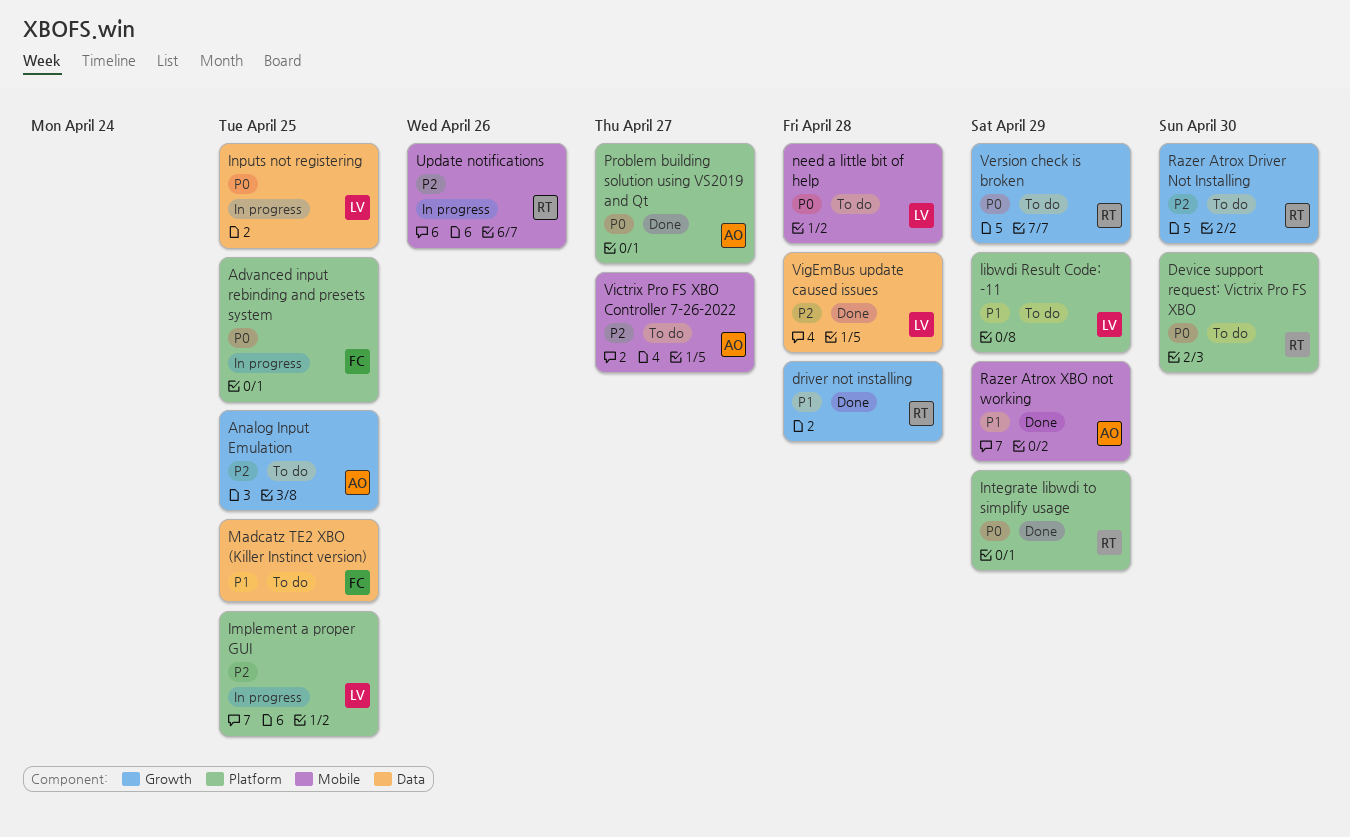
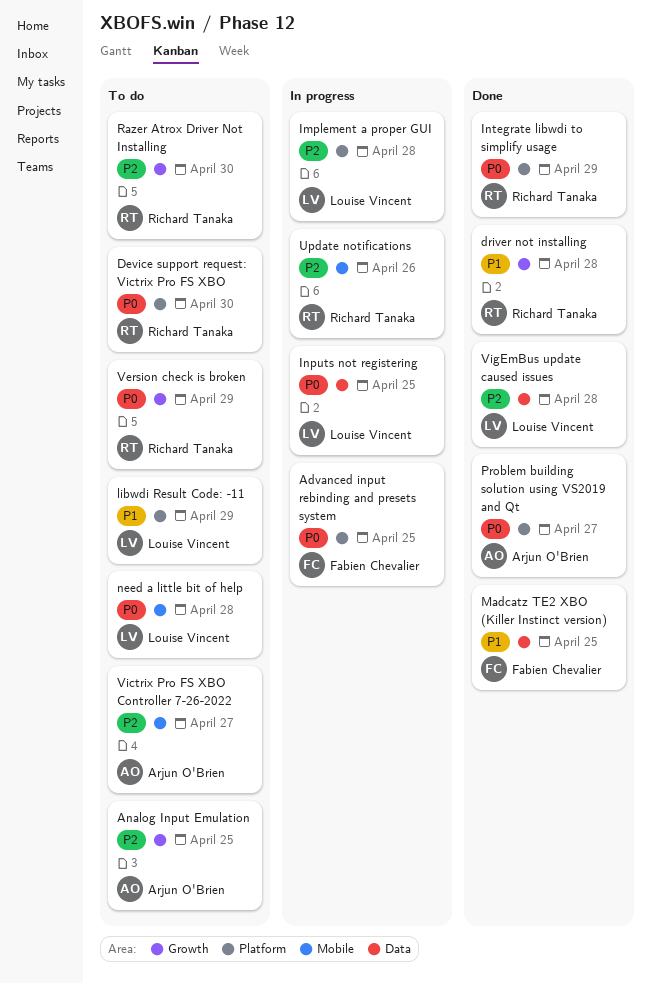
Implement a proper GUI, due: Apr 25 -> Apr 28
Madcatz TE2 XBO (Killer Instinct version), status: To do -> Done
Razer Atrox XBO not working: present -> none

